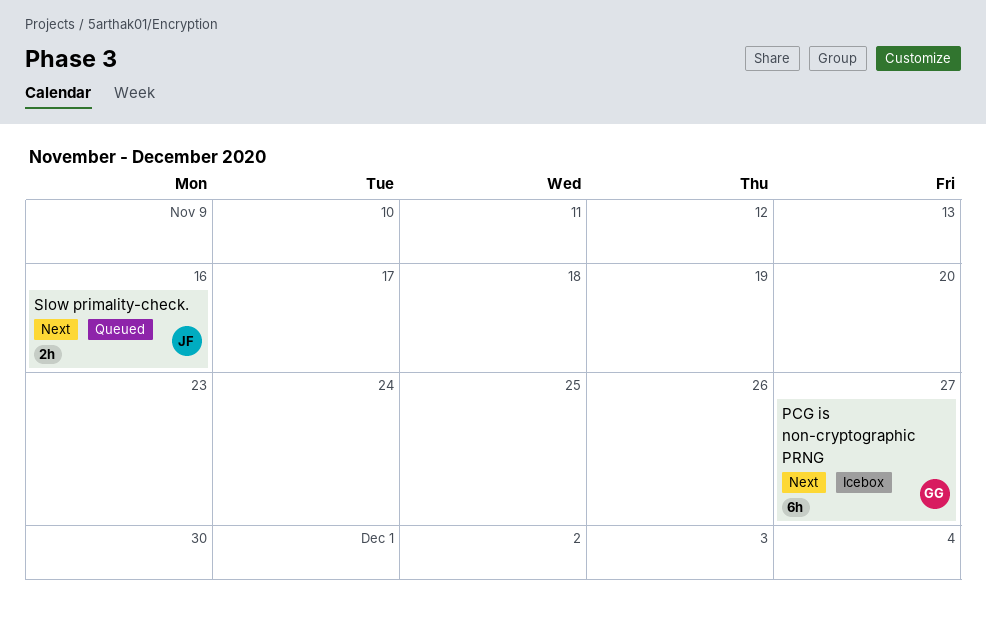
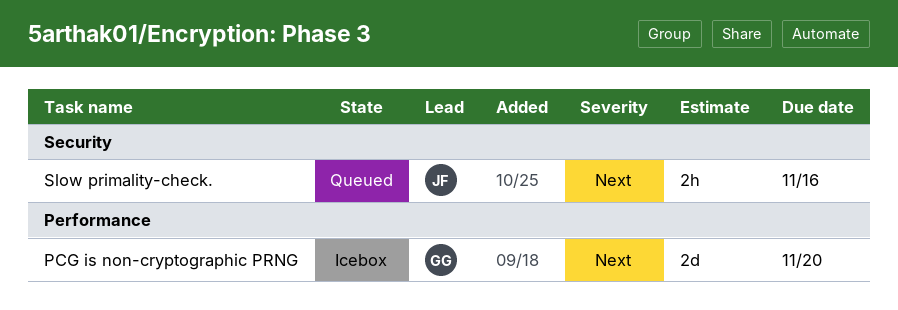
PCG is non-cryptographic PRNG, estimate: 6h -> 2d
PCG is non-cryptographic PRNG, due: Nov 27 -> Nov 20

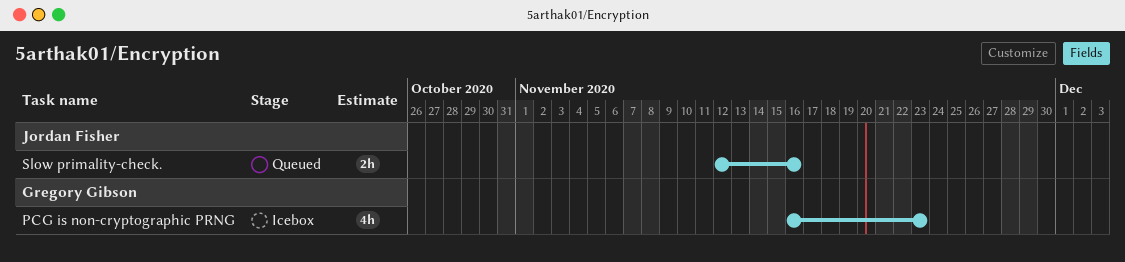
PCG is non-cryptographic PRNG, estimate: 2d -> 4h
PCG is non-cryptographic PRNG, due: Nov 20 -> Nov 23

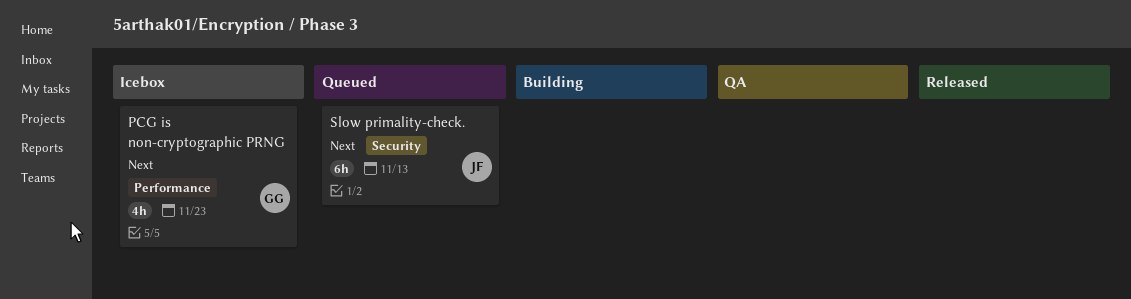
Slow primality-check., estimate: 2h -> 6h
Slow primality-check., due: Nov 16 -> Nov 13

